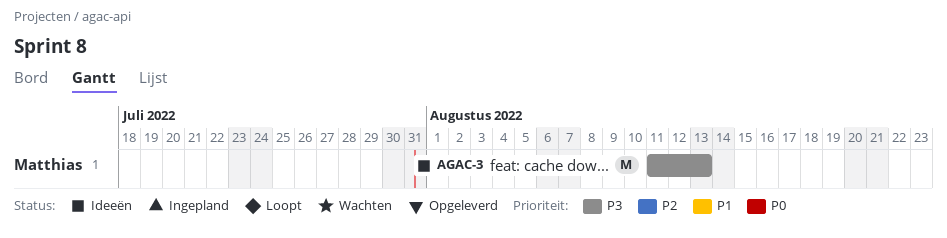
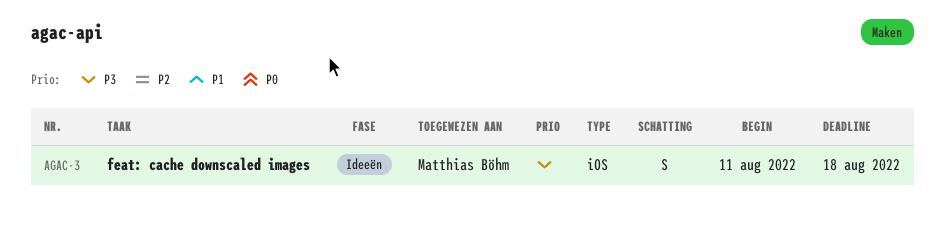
AGAC-3, estimate: M -> S
AGAC-3, due: Aug 13 -> Aug 18

